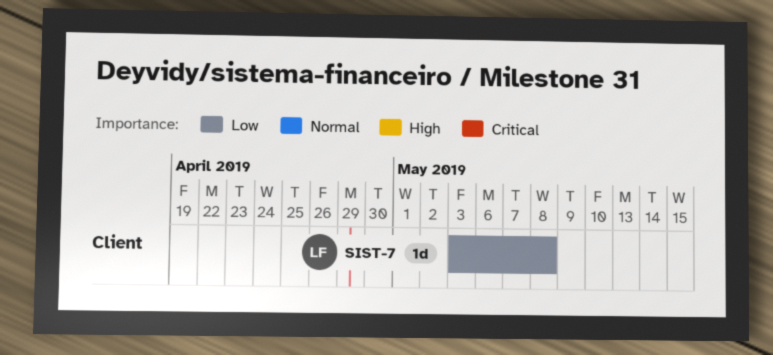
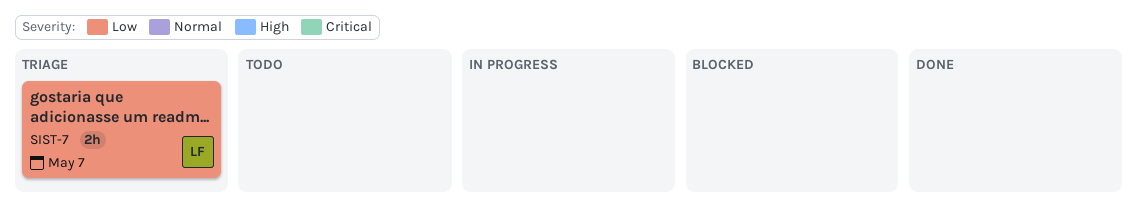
SIST-7, estimate: 1d -> 2h
SIST-7, due: May 8 -> May 7

